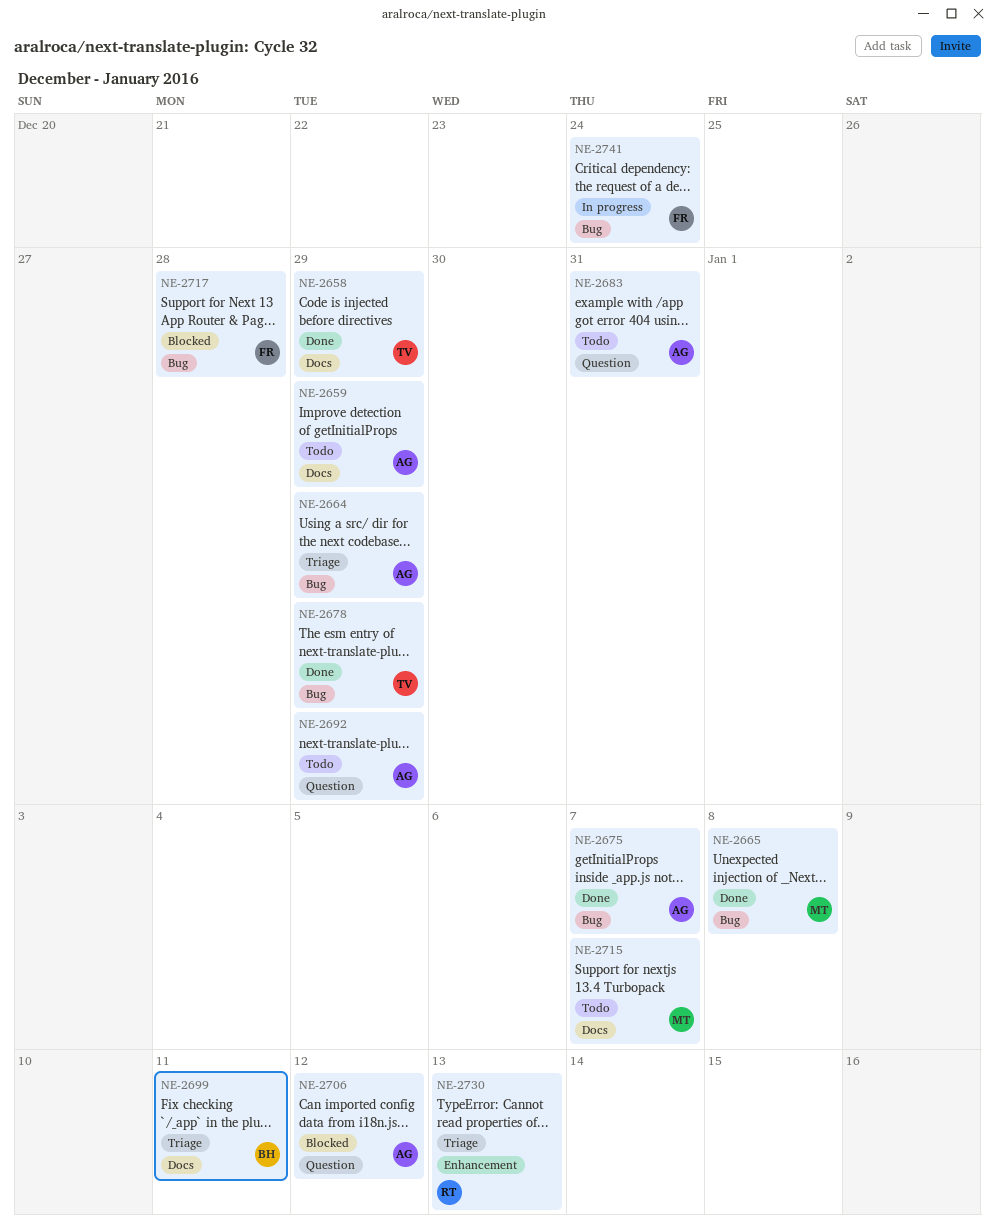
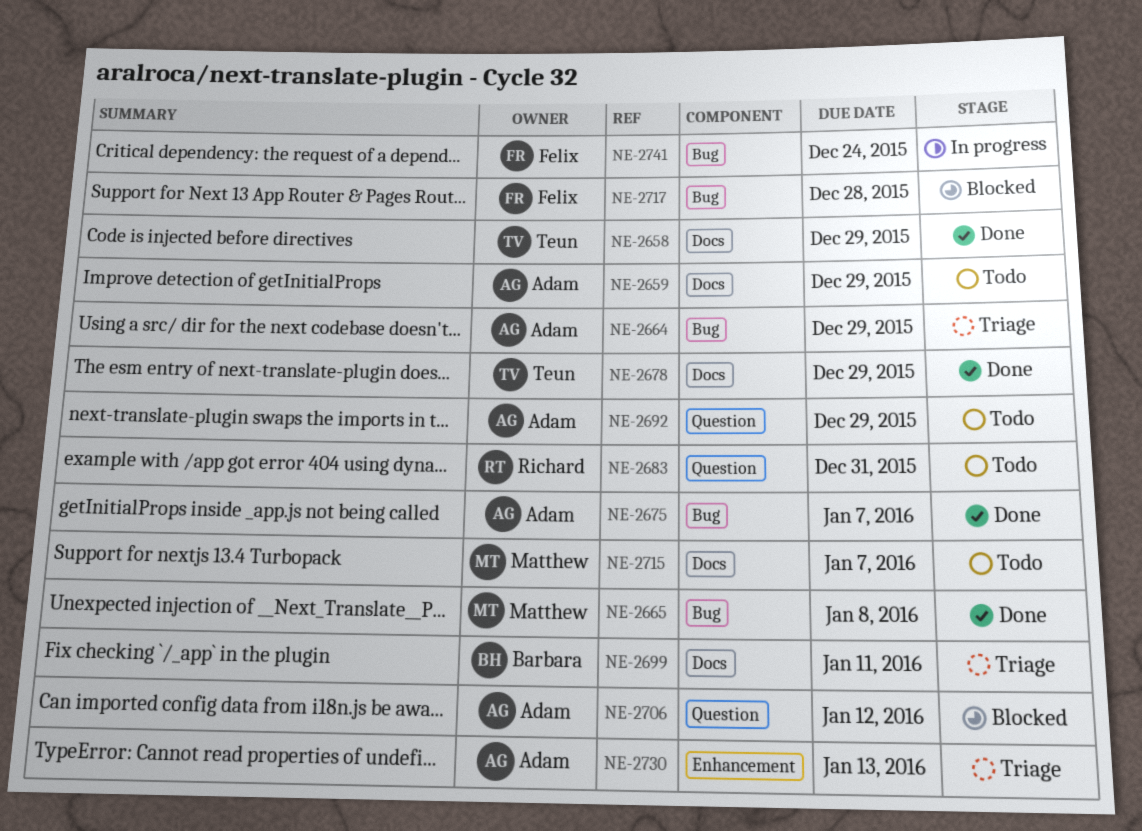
NE-2678, label: Bug -> Docs
NE-2683, owner: Adam -> Richard
NE-2730, owner: Richard -> Adam

